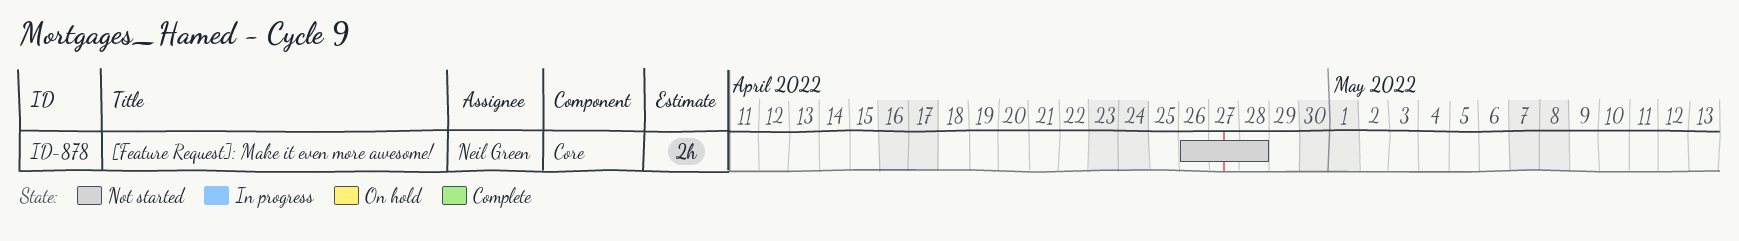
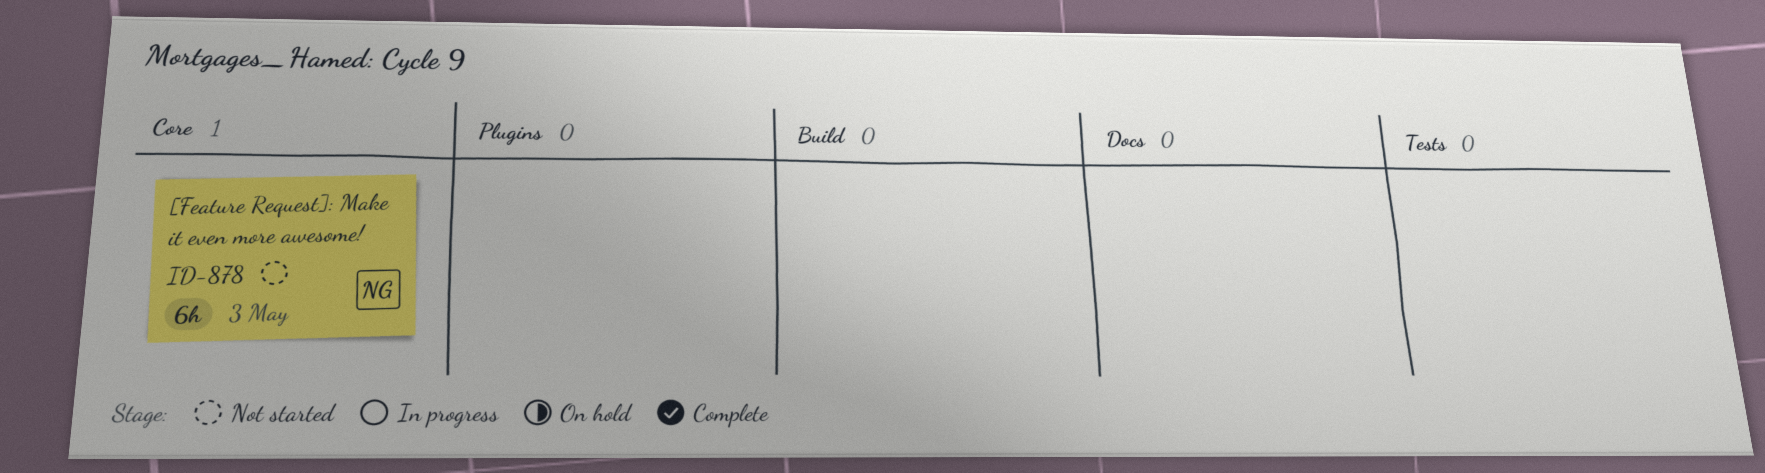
ID-878, estimate: 2h -> 6h
ID-878, due: Apr 28 -> May 3

